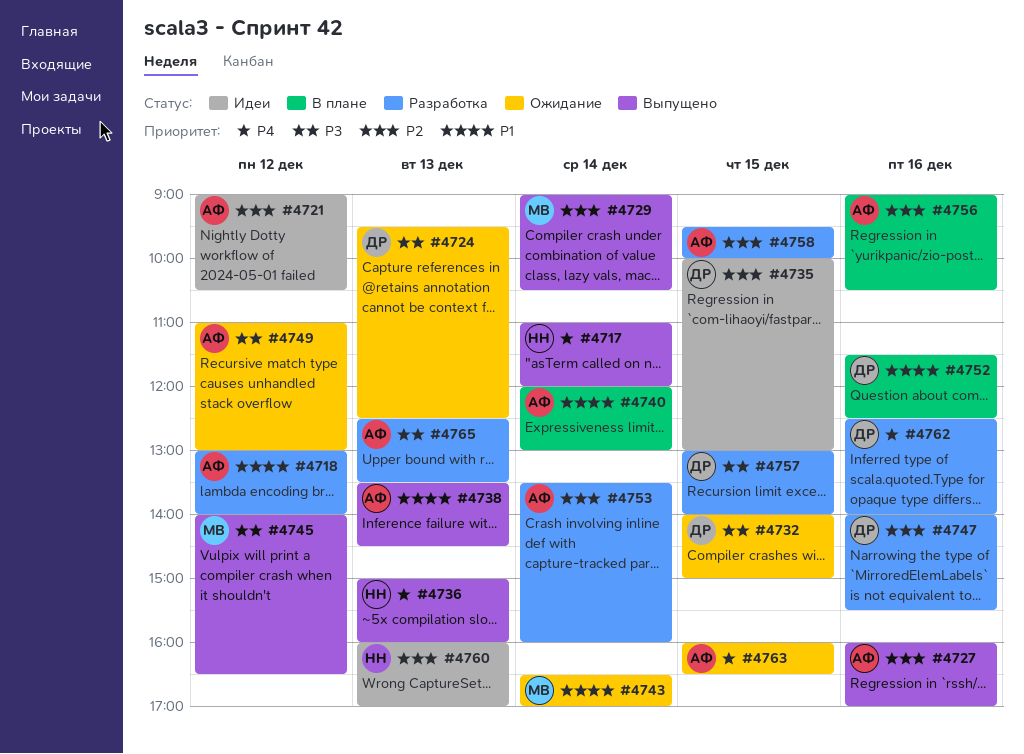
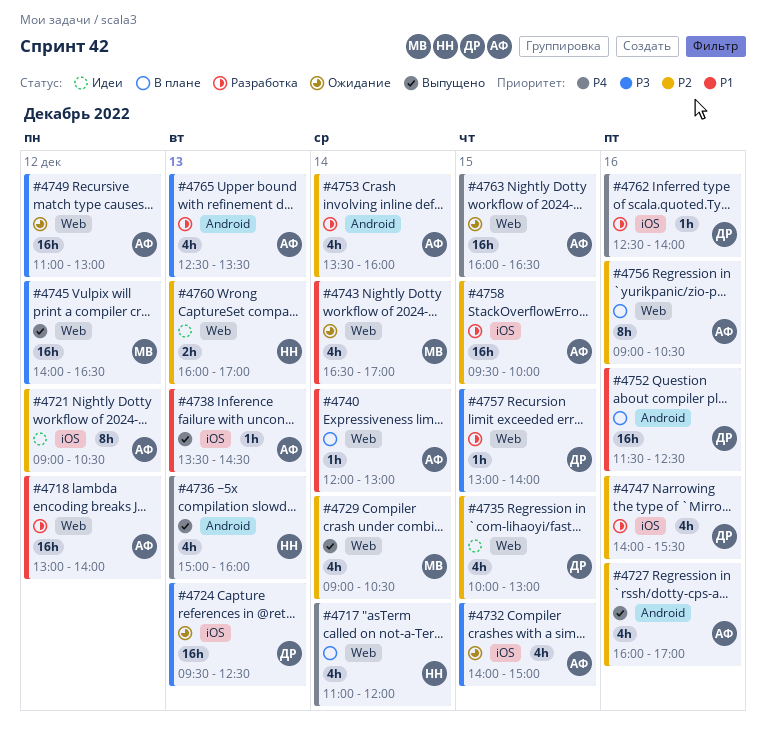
#4717, status: Выпущено -> В плане
#4732, owner: ДР -> АФ

